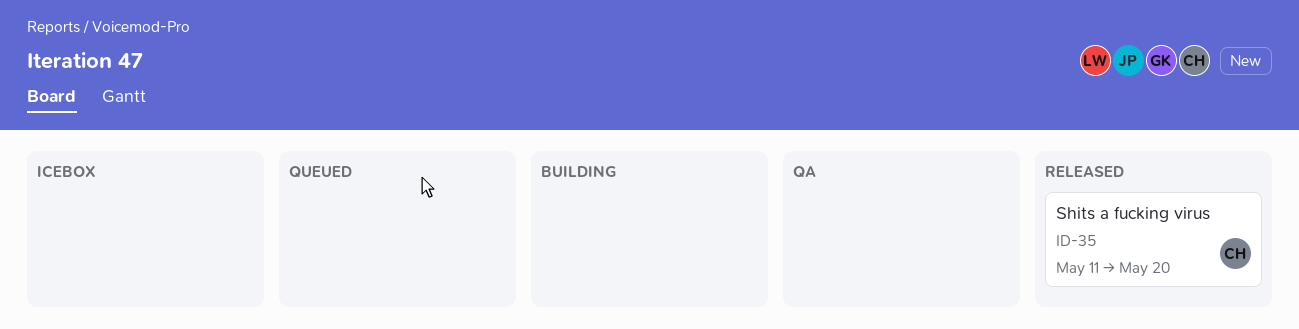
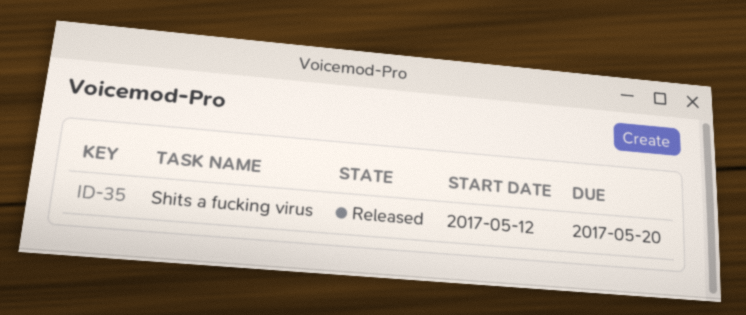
ID-35, start: May 11 -> May 12

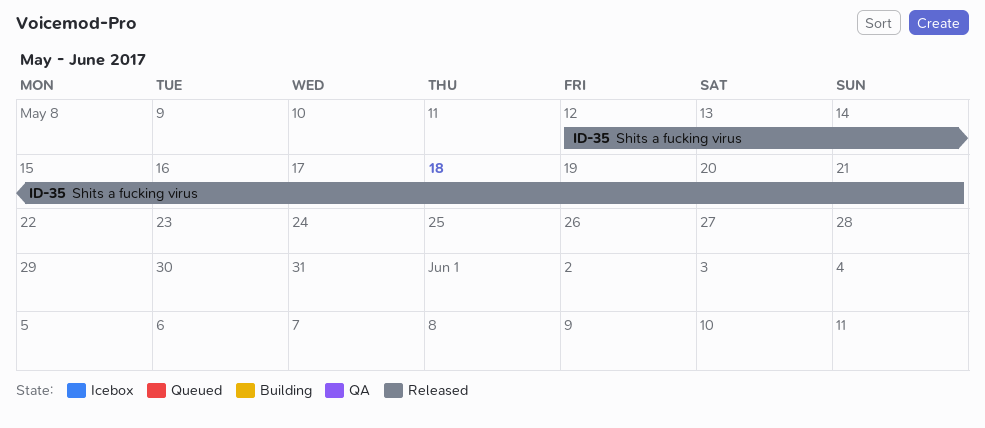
ID-35, due: May 20 -> May 21

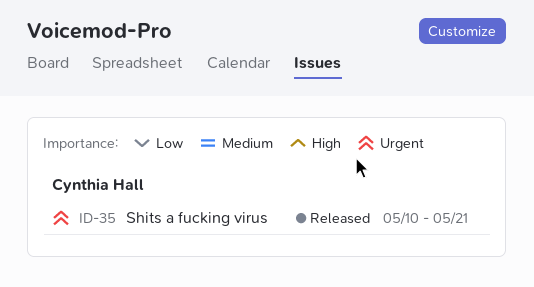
ID-35, start: May 12 -> May 10

